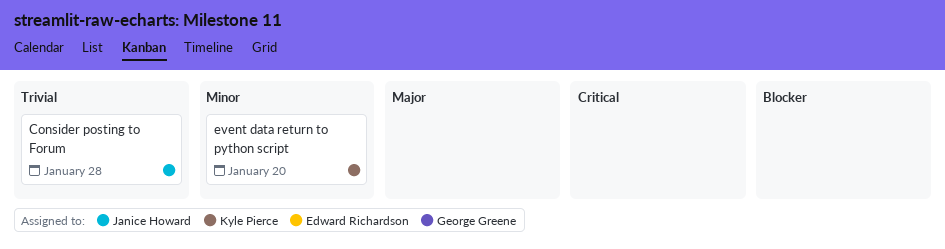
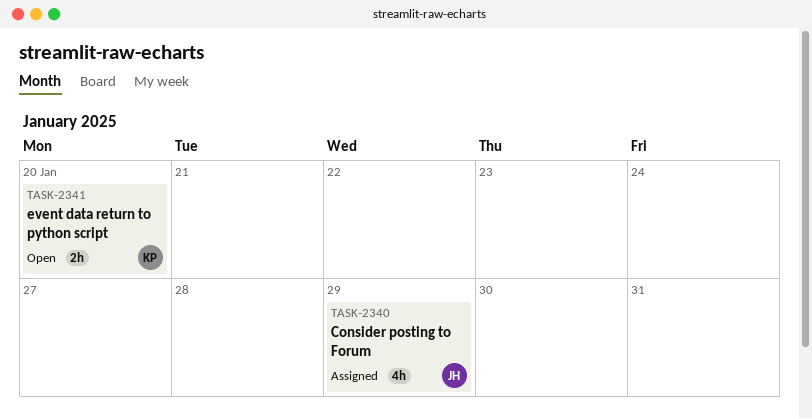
Consider posting to Forum, due: Jan 28 -> Jan 29

